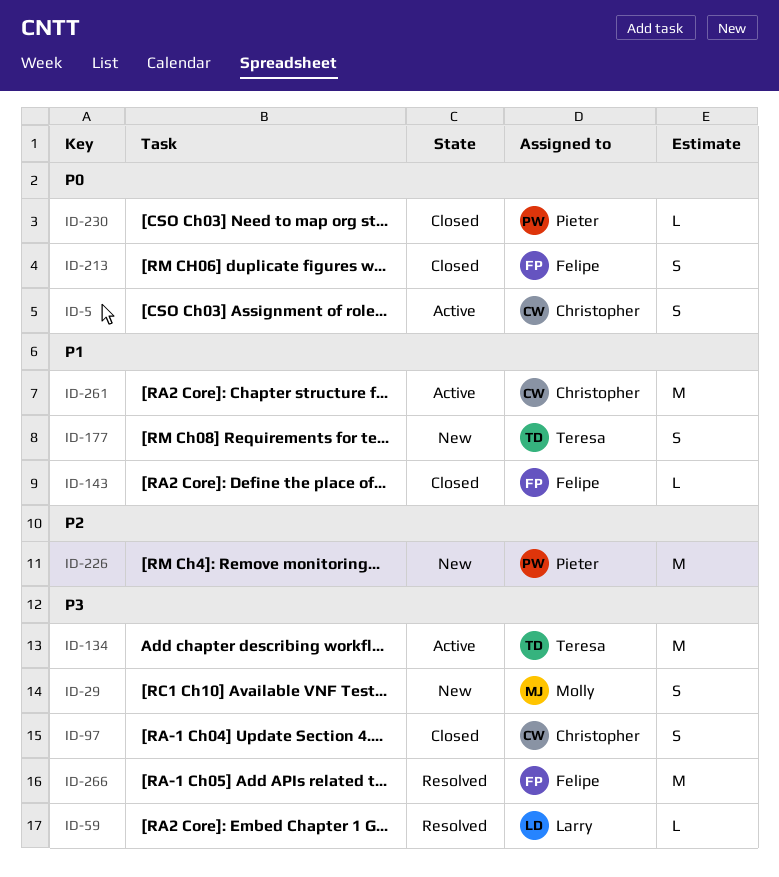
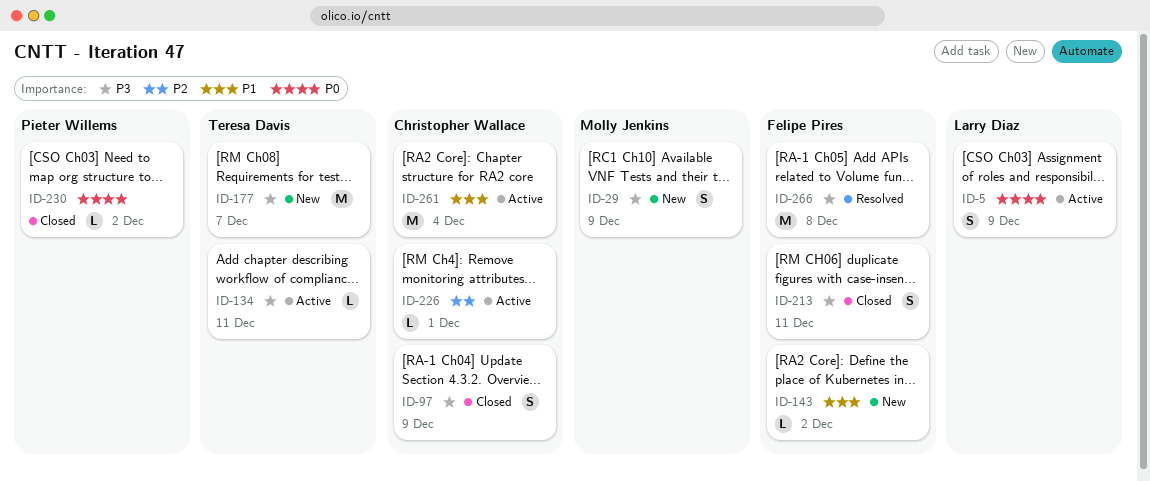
ID-5, owner: Christopher Wallace -> Larry Diaz
ID-59: present -> none
ID-134, estimate: M -> L
ID-143, status: Closed -> New
ID-177, priority: P1 -> P3
ID-177, estimate: S -> M
ID-213, priority: P0 -> P3
ID-226, status: New -> Active
ID-226, owner: Pieter Willems -> Christopher Wallace
ID-226, estimate: M -> L

